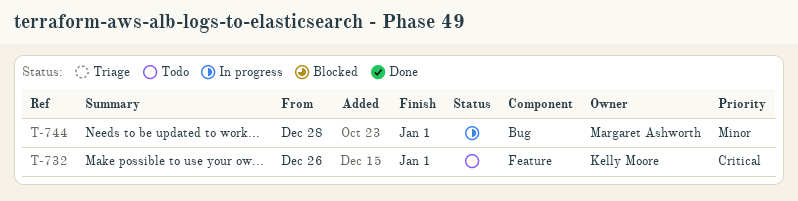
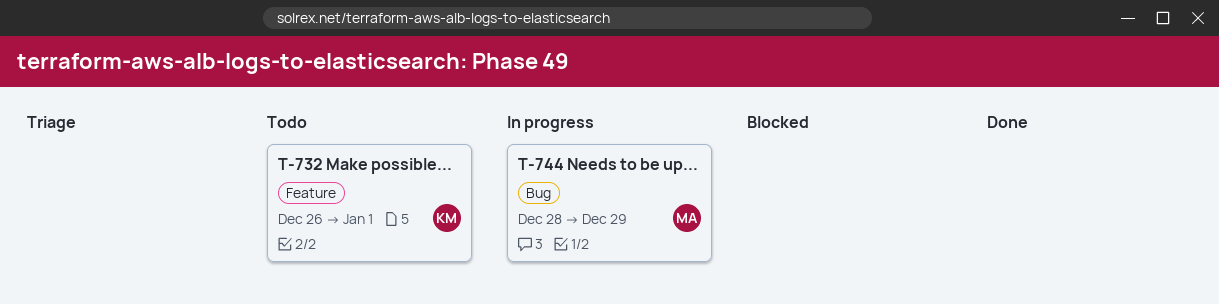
T-744, due: Jan 1 -> Dec 29

